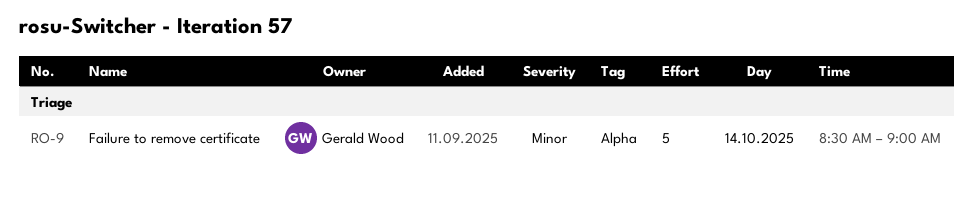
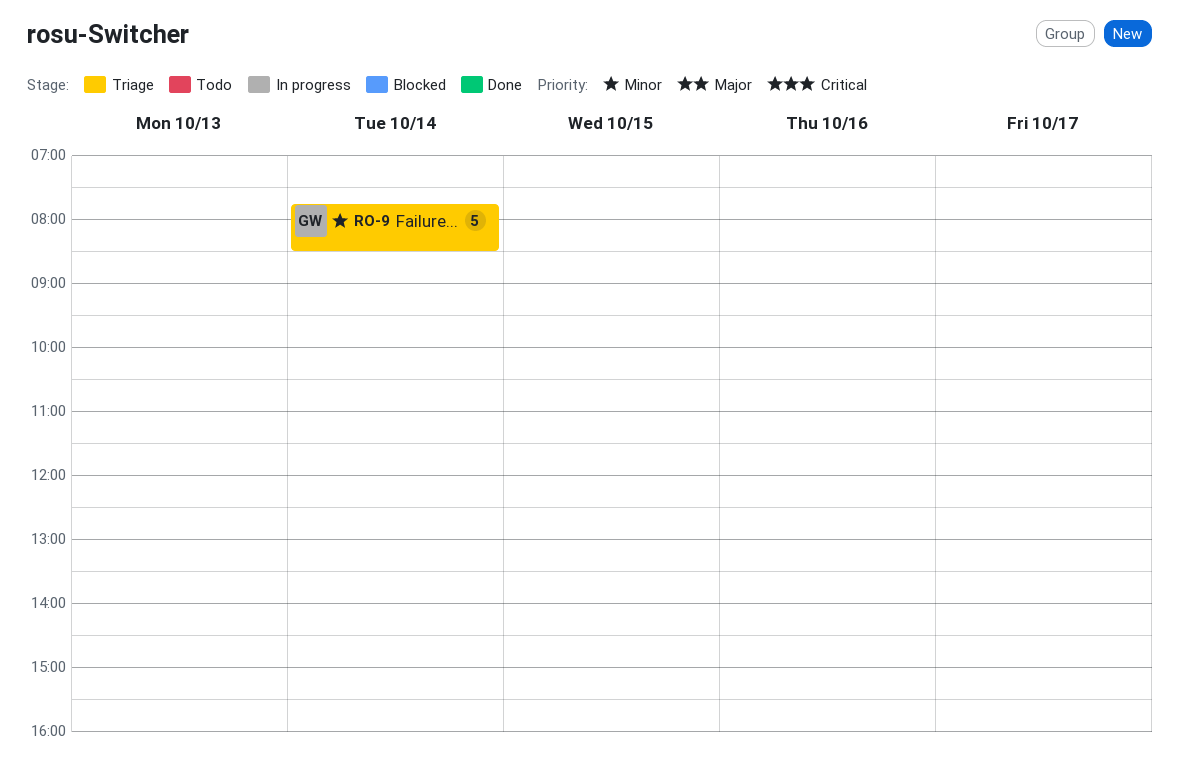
RO-9, begins: 08:30 -> 07:45
RO-9, ends: 09:00 -> 08:30

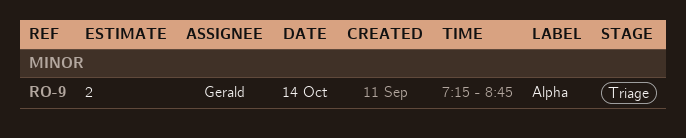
RO-9, estimate: 5 -> 2
RO-9, begins: 07:45 -> 07:15
RO-9, ends: 08:30 -> 08:45

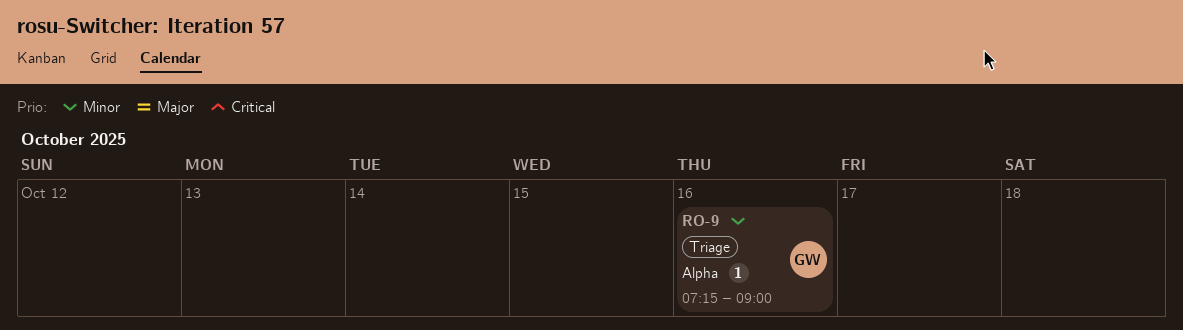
RO-9, estimate: 2 -> 1
RO-9, day: Oct 14 -> Oct 16
RO-9, ends: 08:45 -> 09:00

